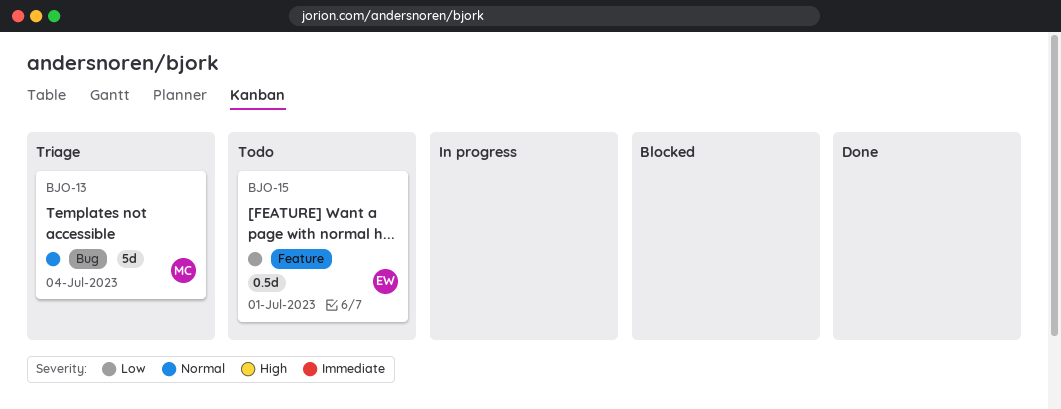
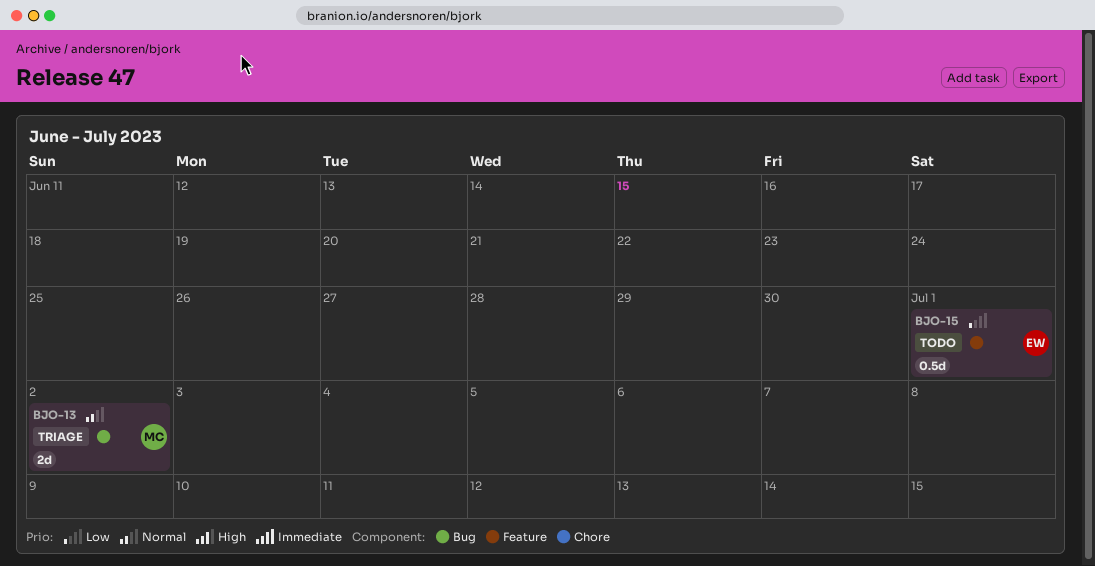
BJO-13, estimate: 5d -> 2d
BJO-13, due: Jul 4 -> Jul 2

